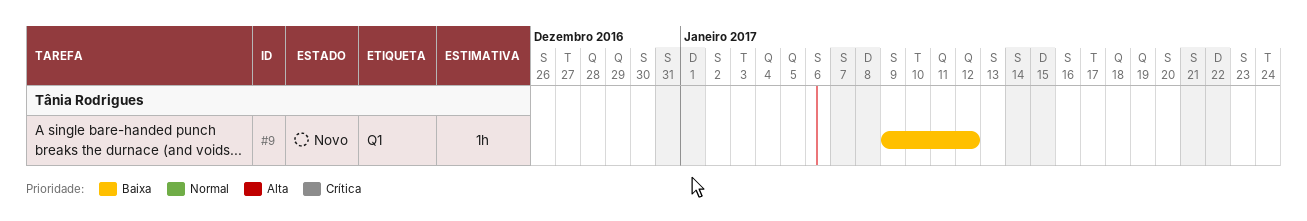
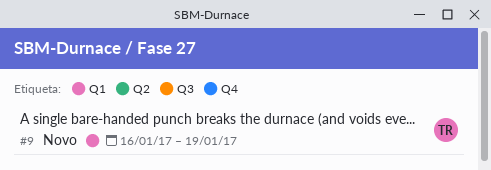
#9, start: Jan 9 -> Jan 16
#9, due: Jan 12 -> Jan 19

